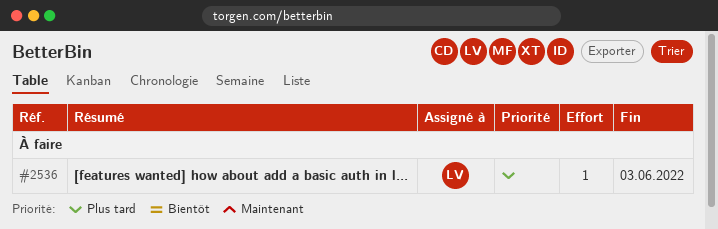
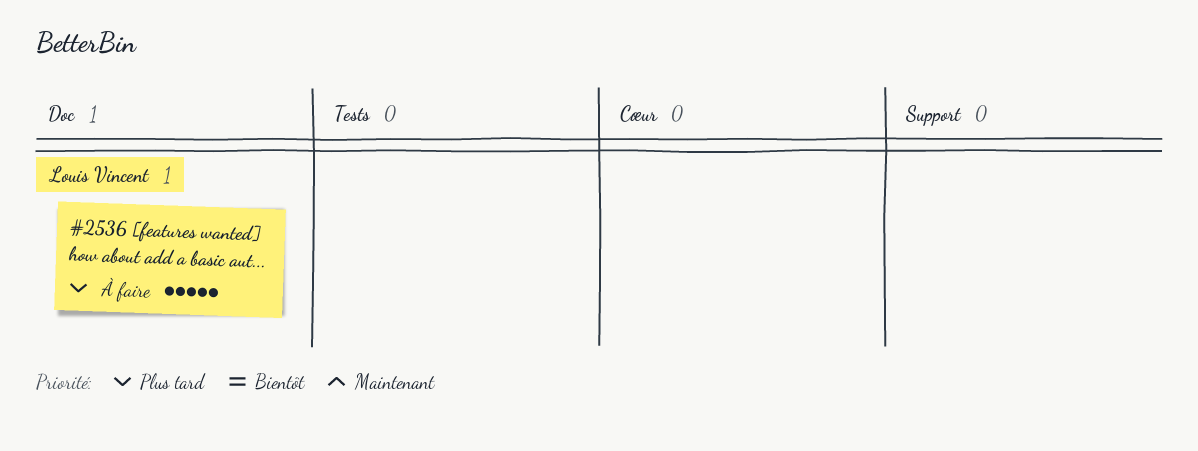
#2536, estimate: 1 -> 5

